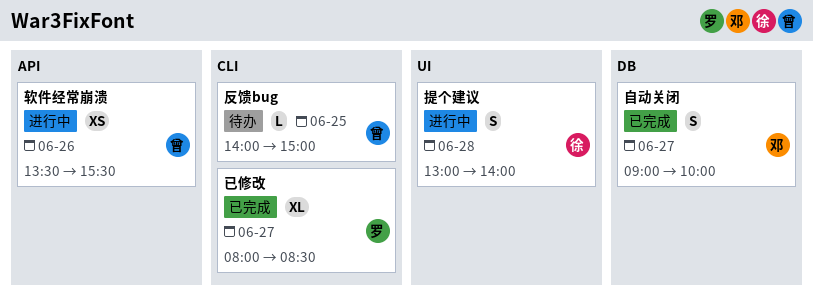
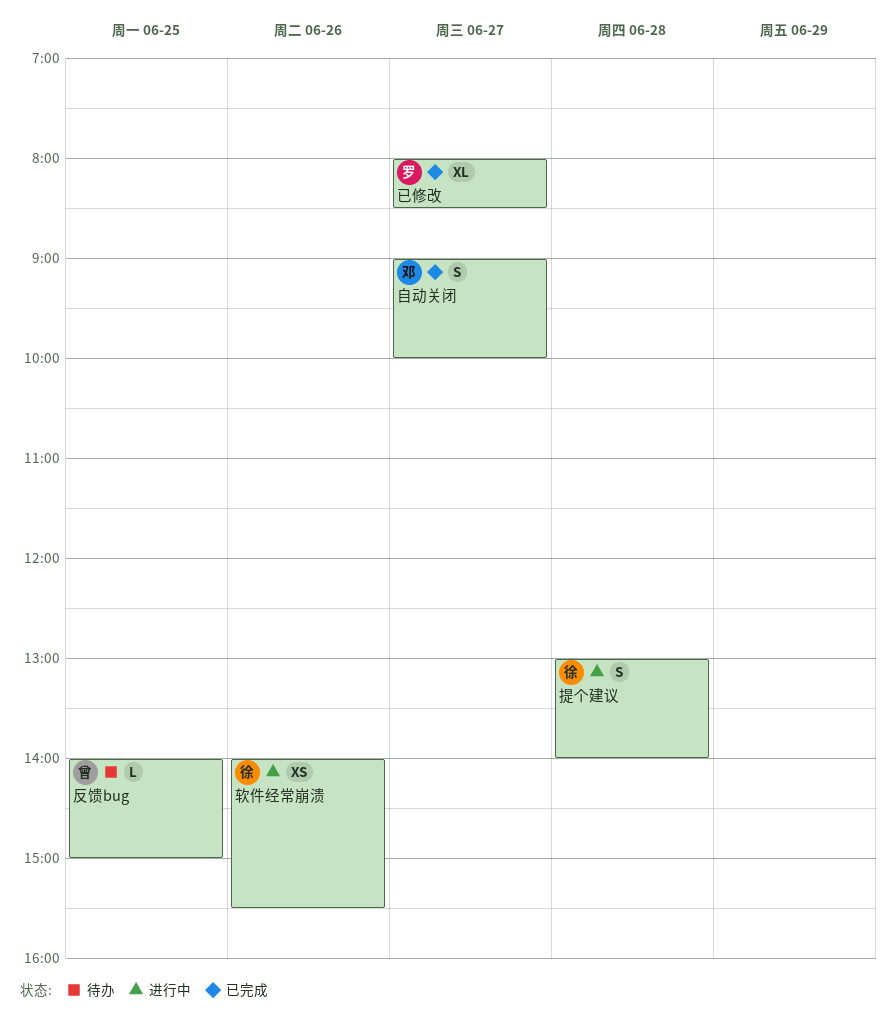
软件经常崩溃, owner: 曾 -> 徐
软件经常崩溃, begins: 13:30 -> 14:00

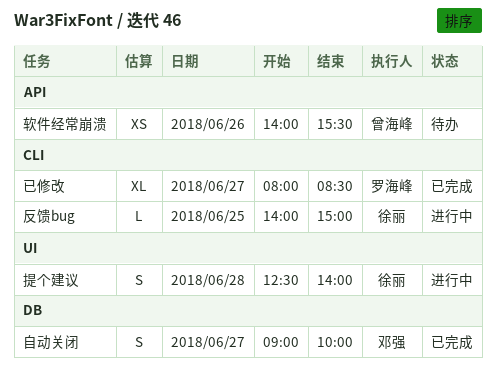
反馈bug, status: 待办 -> 进行中
反馈bug, owner: 曾海峰 -> 徐丽
提个建议, begins: 13:00 -> 12:30
软件经常崩溃, status: 进行中 -> 待办
软件经常崩溃, owner: 徐丽 -> 曾海峰

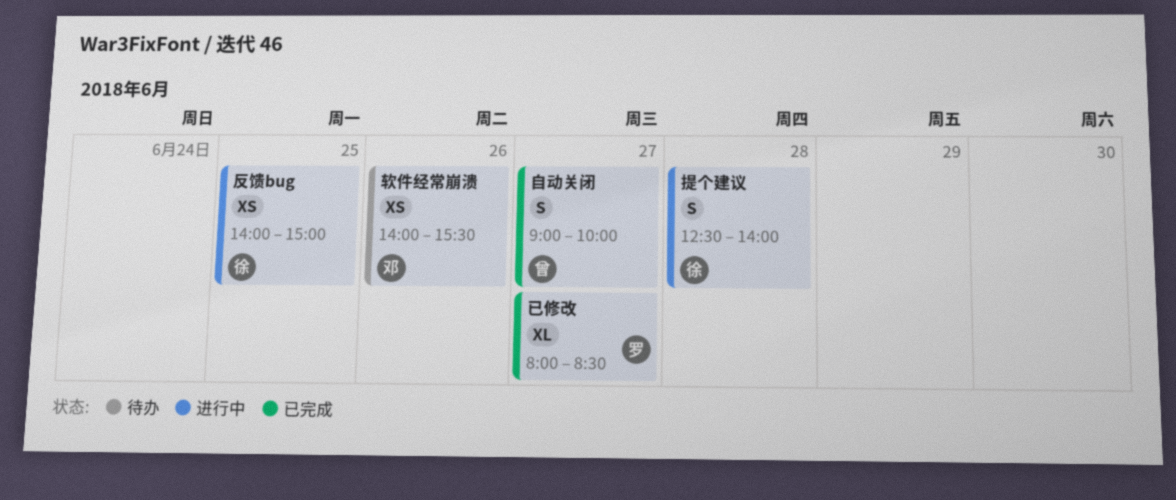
反馈bug, estimate: L -> XS
自动关闭, owner: 邓强 -> 曾海峰
软件经常崩溃, owner: 曾海峰 -> 邓强

